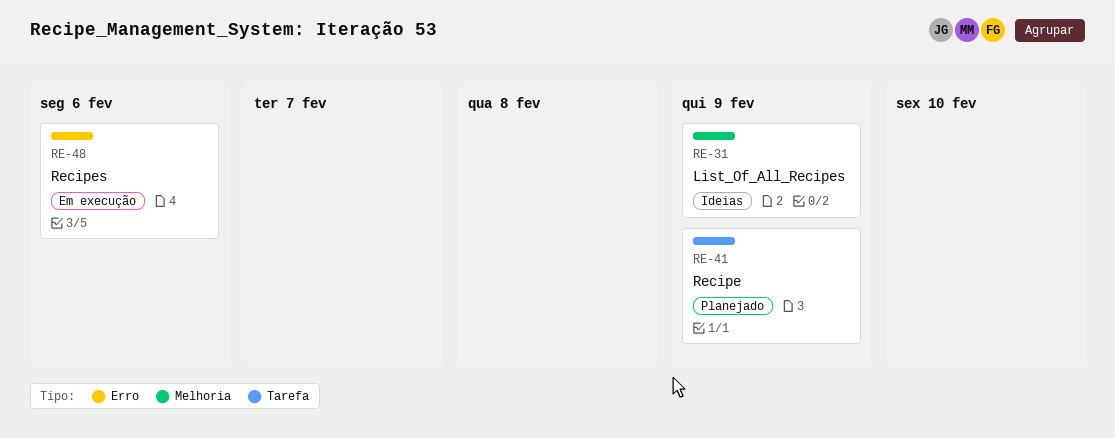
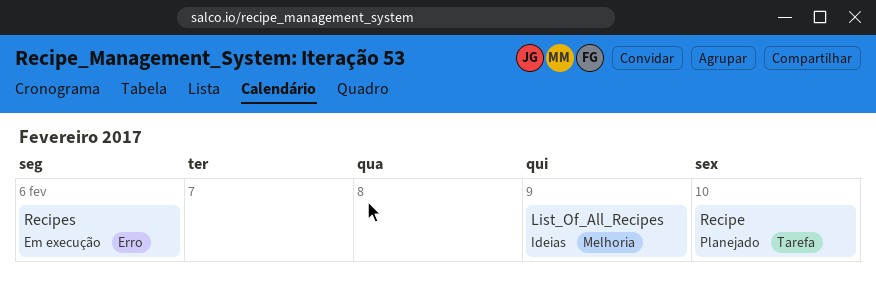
Recipe, due: Feb 9 -> Feb 10

